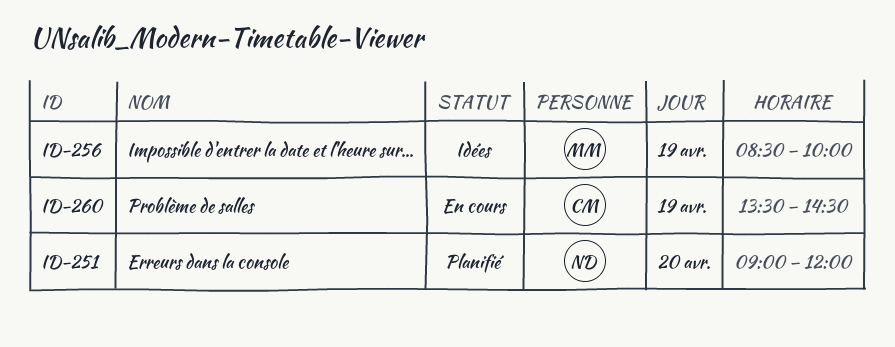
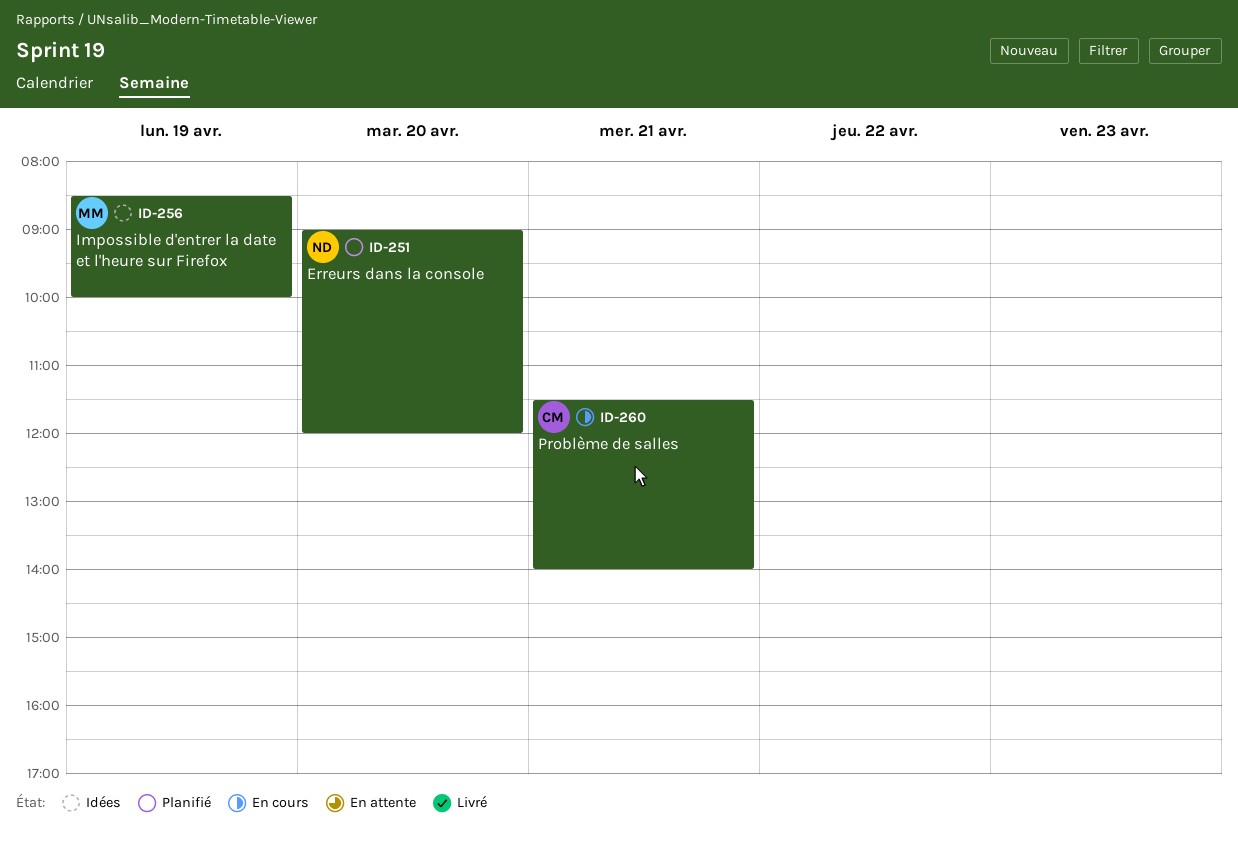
ID-260, day: Apr 19 -> Apr 21
ID-260, begins: 13:30 -> 11:30
ID-260, ends: 14:30 -> 14:00

